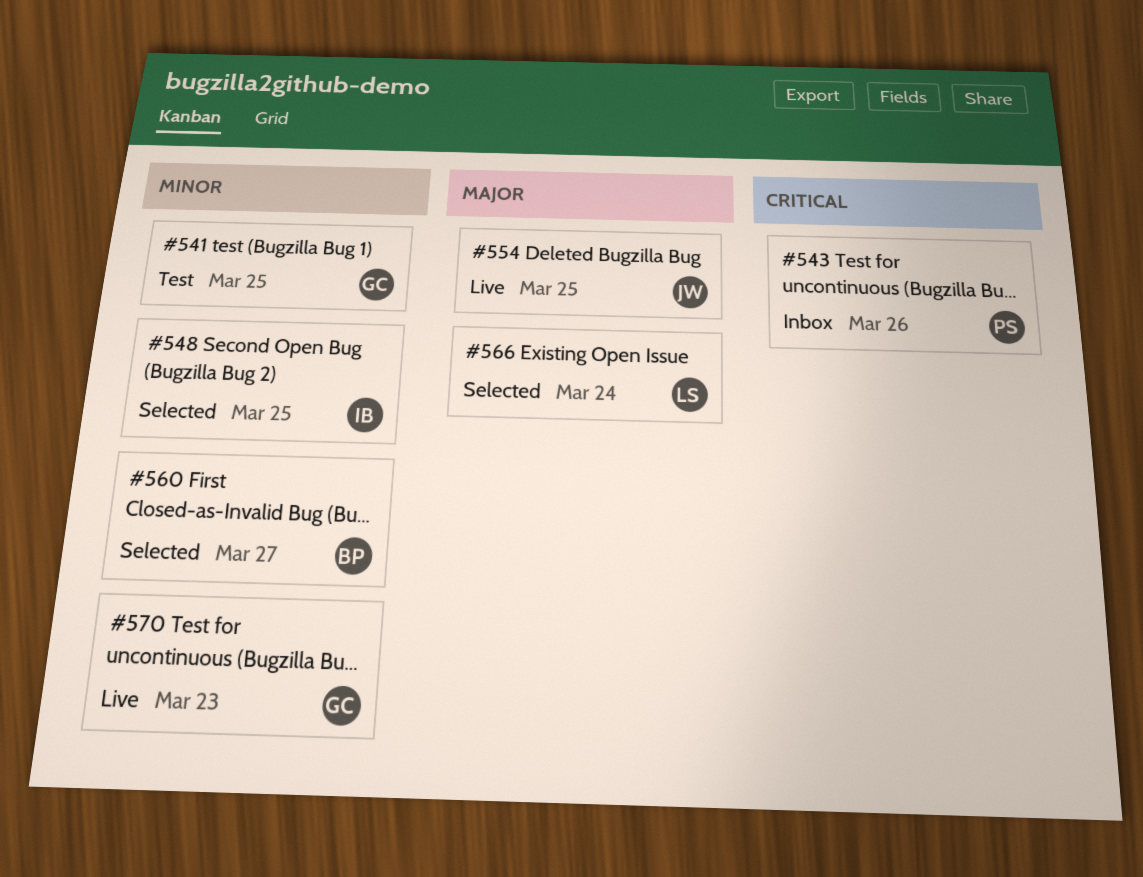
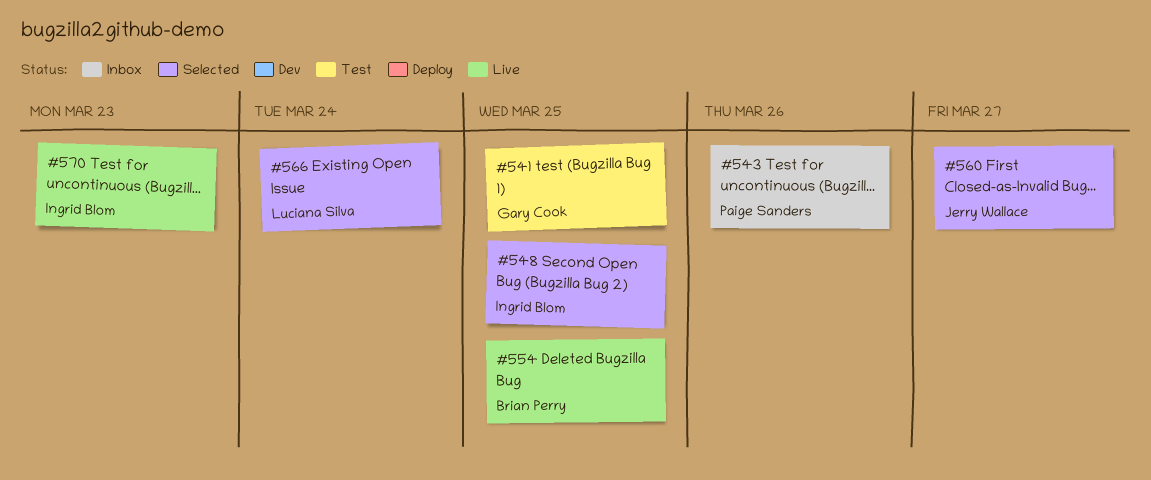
#554, owner: Jerry Wallace -> Brian Perry
#560, owner: Brian Perry -> Jerry Wallace
#570, owner: Gary Cook -> Ingrid Blom

